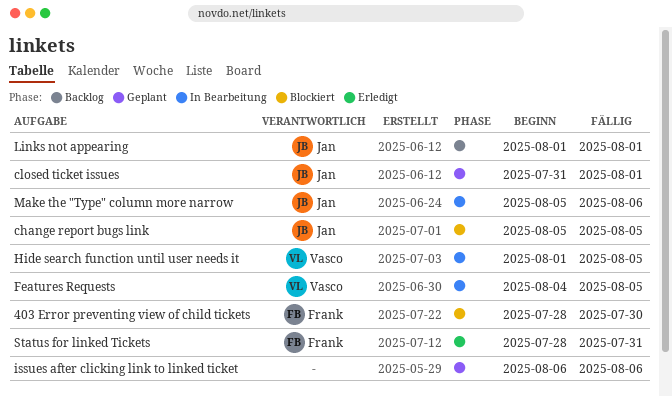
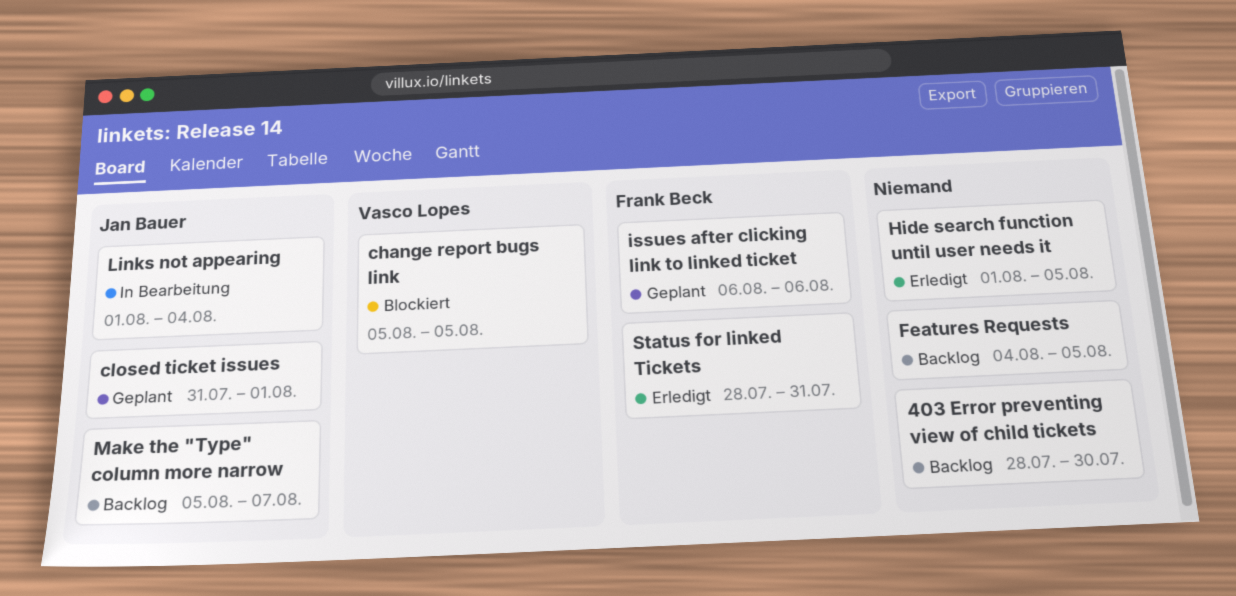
403 Error preventing view of child tickets, status: Blockiert -> Backlog
403 Error preventing view of child tickets, owner: Frank Beck -> none
change report bugs link, owner: Jan Bauer -> Vasco Lopes
Features Requests, status: In Bearbeitung -> Backlog
Features Requests, owner: Vasco Lopes -> none
Hide search function until user needs it, status: In Bearbeitung -> Erledigt
Hide search function until user needs it, owner: Vasco Lopes -> none
issues after clicking link to linked ticket, owner: none -> Frank Beck
Links not appearing, status: Backlog -> In Bearbeitung
Links not appearing, due: Aug 1 -> Aug 4
Make the "Type" column more narrow, status: In Bearbeitung -> Backlog
Make the "Type" column more narrow, due: Aug 6 -> Aug 7

